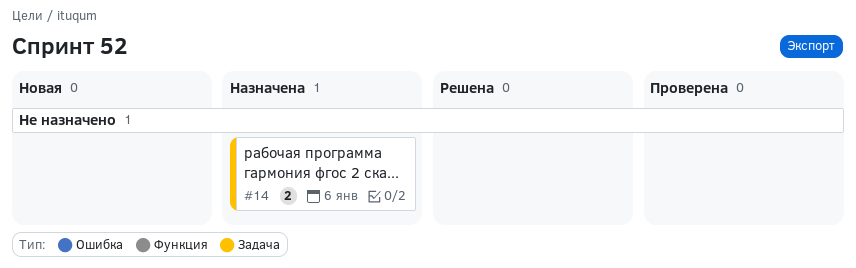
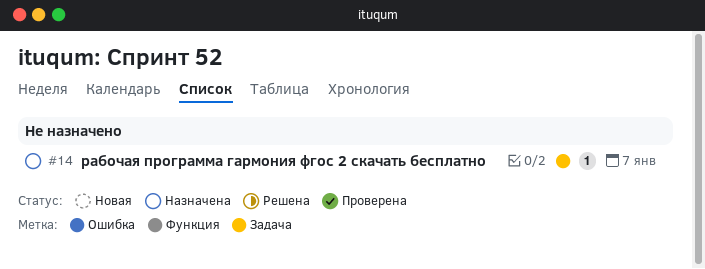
#14, estimate: 2 -> 1
#14, due: Jan 6 -> Jan 7

